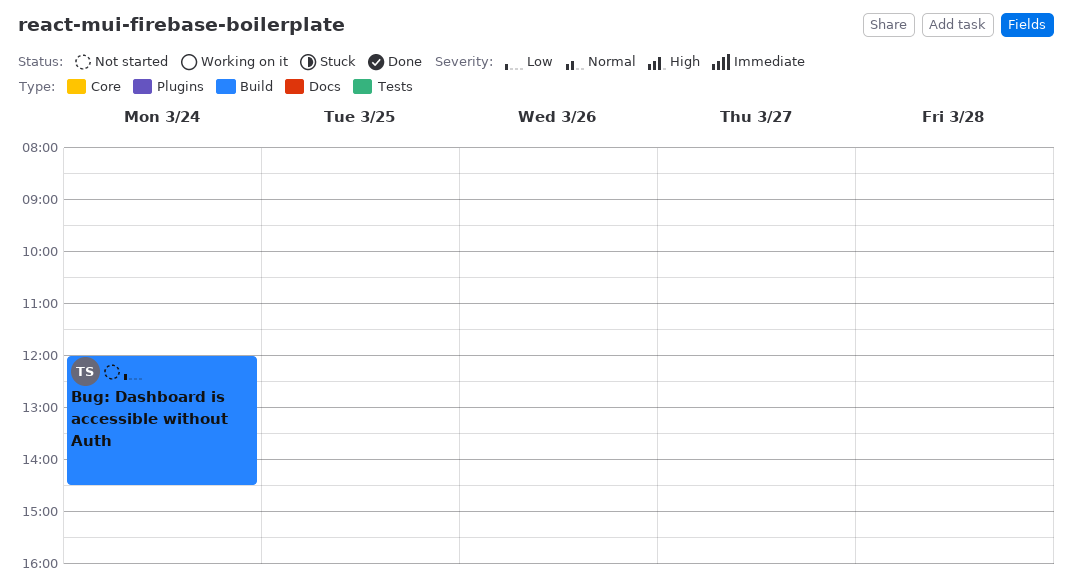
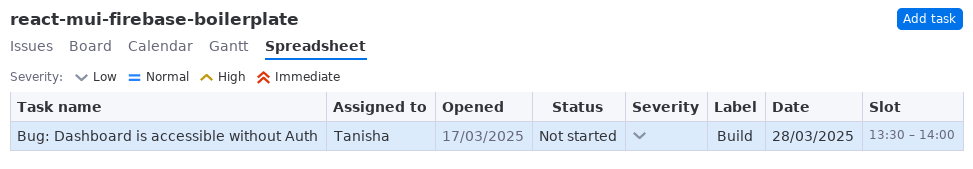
Bug: Dashboard is accessible without Auth, day: Mar 24 -> Mar 28
Bug: Dashboard is accessible without Auth, begins: 12:00 -> 13:30
Bug: Dashboard is accessible without Auth, ends: 14:30 -> 14:00

